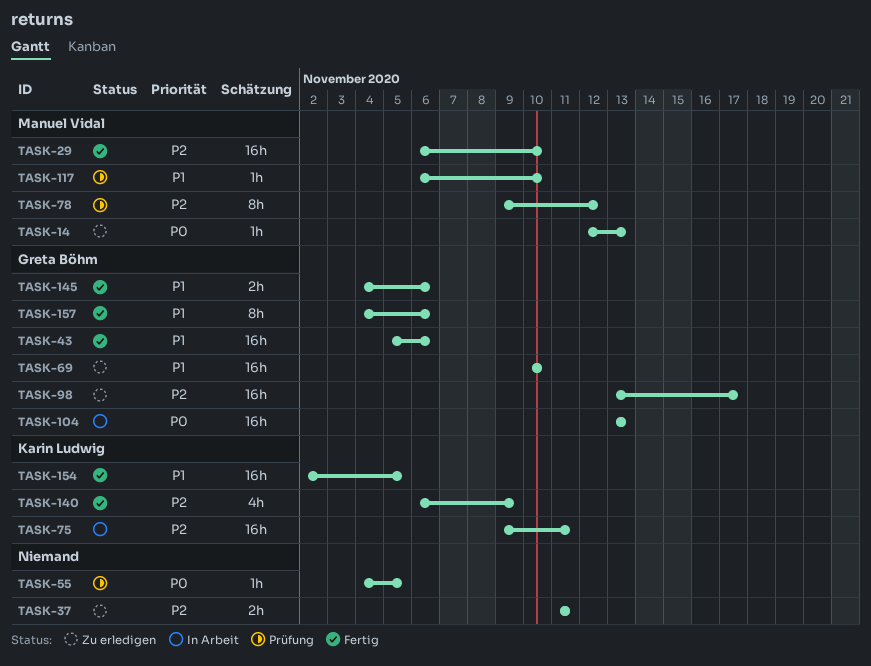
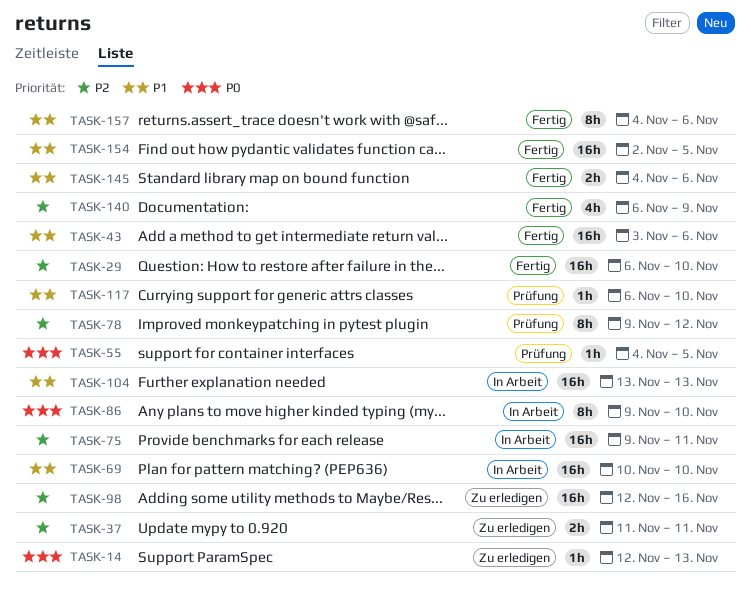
TASK-43, start: Nov 5 -> Nov 3
TASK-69, status: Zu erledigen -> In Arbeit
TASK-86: none -> present
TASK-98, start: Nov 13 -> Nov 12
TASK-98, due: Nov 17 -> Nov 16
TASK-104, priority: P0 -> P1

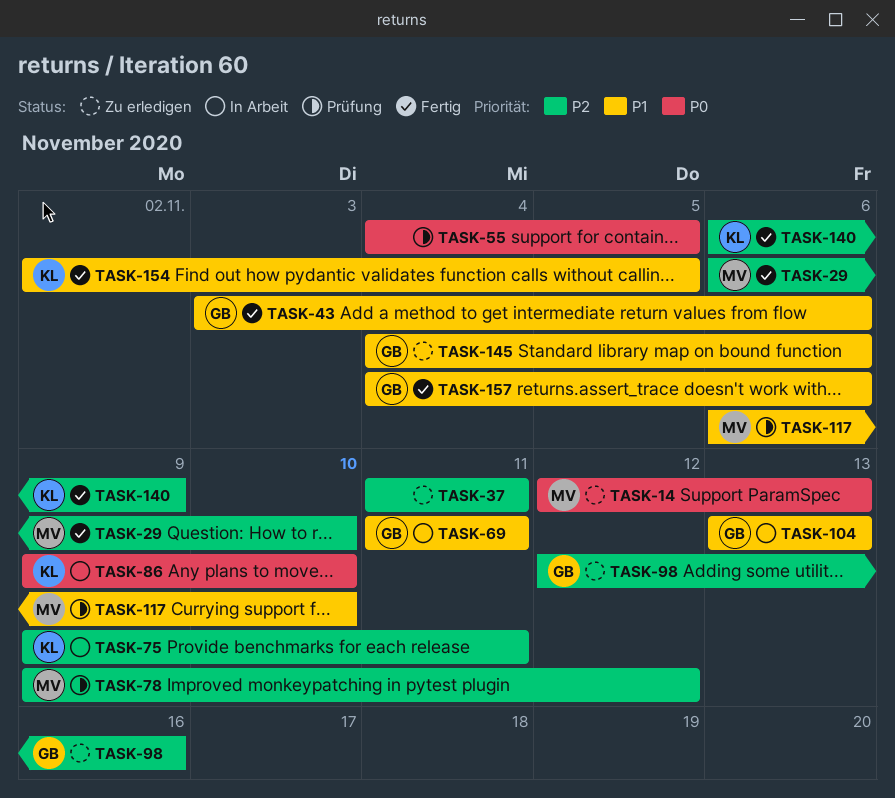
TASK-69, start: Nov 10 -> Nov 11
TASK-69, due: Nov 10 -> Nov 11
TASK-145, status: Fertig -> Zu erledigen

